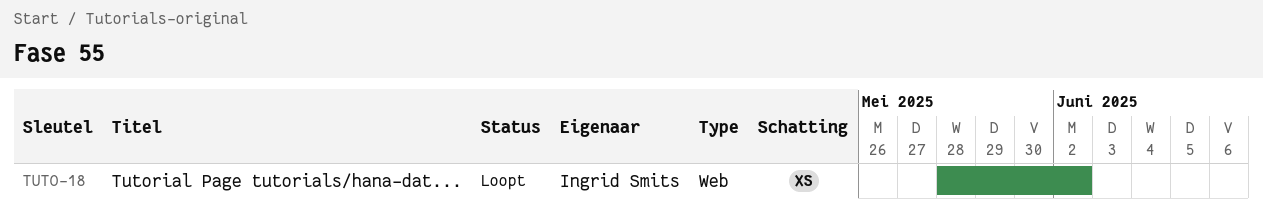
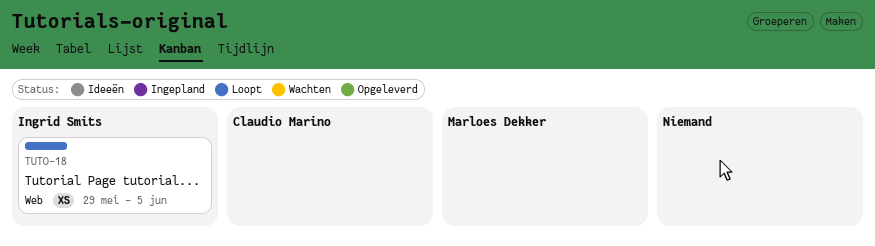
TUTO-18, start: May 28 -> May 29
TUTO-18, due: Jun 2 -> Jun 5

